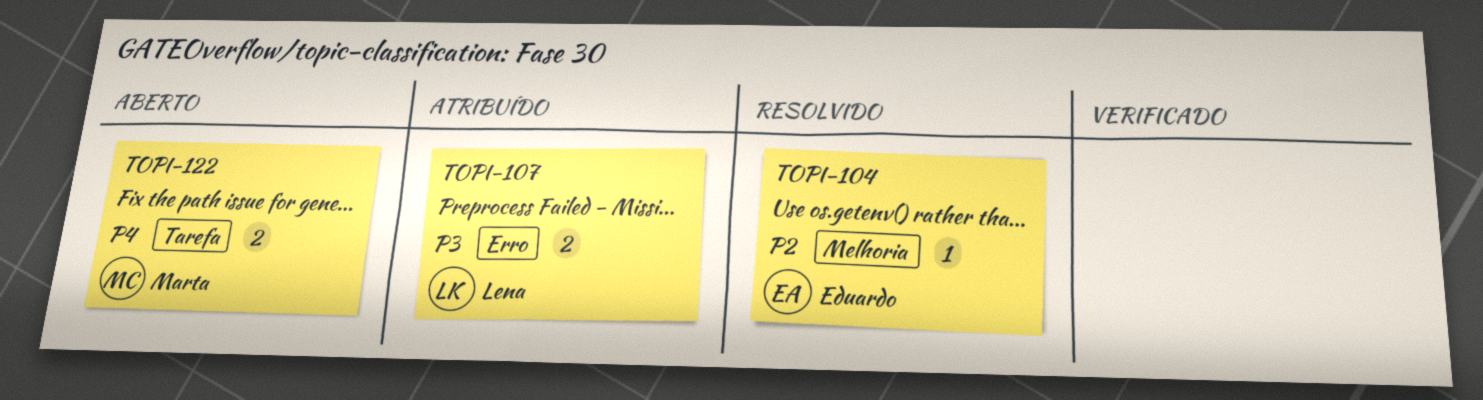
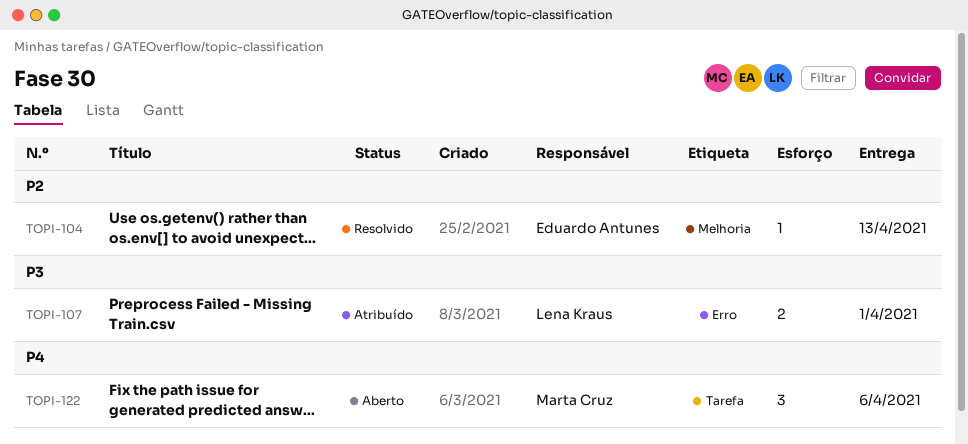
TOPI-122, estimate: 2 -> 3

